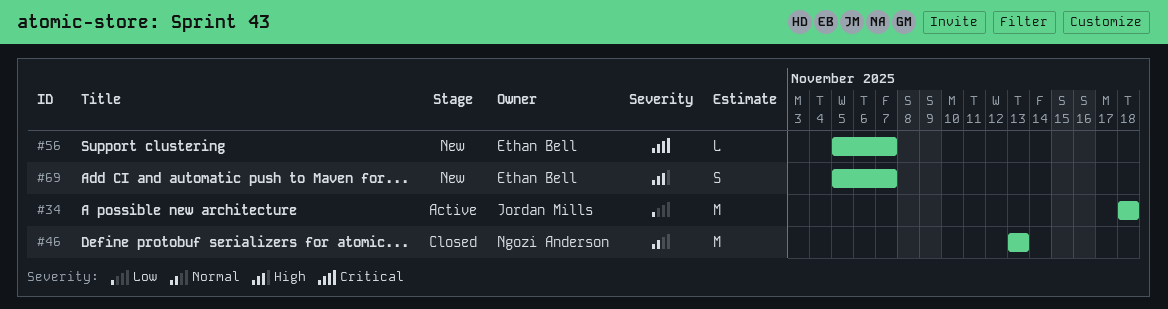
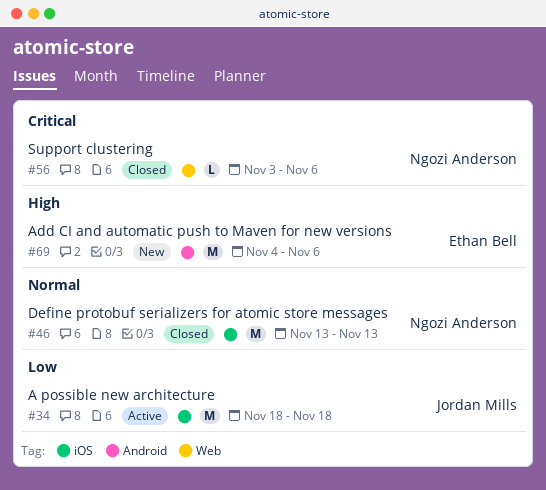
#56, status: New -> Closed
#56, owner: Ethan Bell -> Ngozi Anderson
#56, start: Nov 5 -> Nov 3
#56, due: Nov 7 -> Nov 6
#69, estimate: S -> M
#69, start: Nov 5 -> Nov 4
#69, due: Nov 7 -> Nov 6

